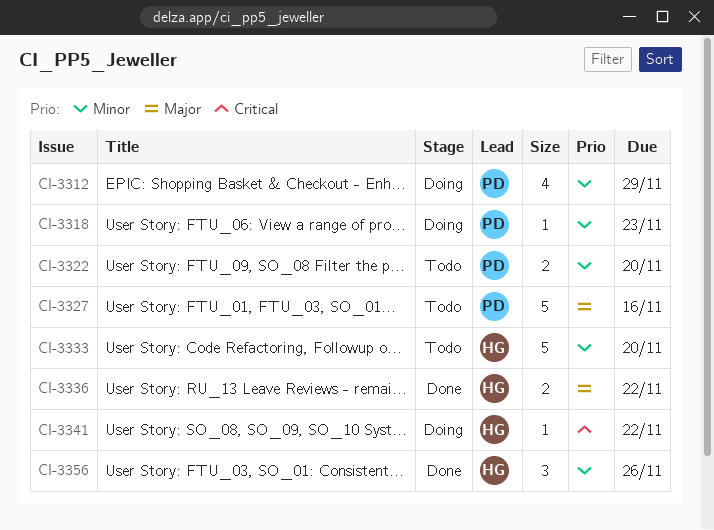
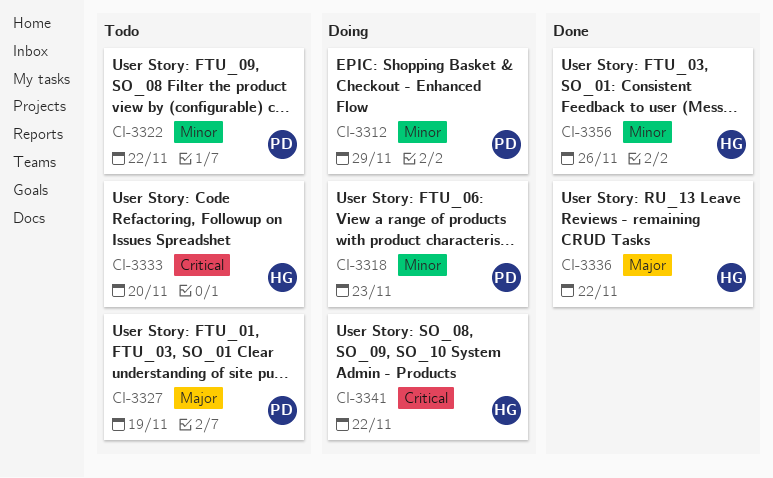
CI-3322, due: Nov 20 -> Nov 22
CI-3327, due: Nov 16 -> Nov 19
CI-3333, priority: Minor -> Critical

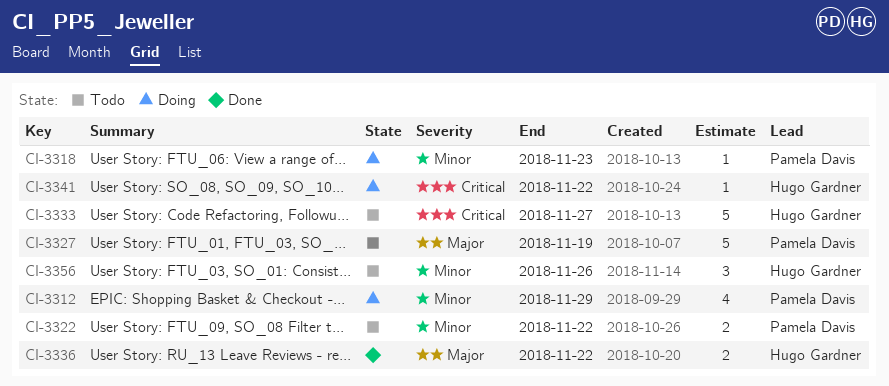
CI-3333, due: Nov 20 -> Nov 27
CI-3356, status: Done -> Todo

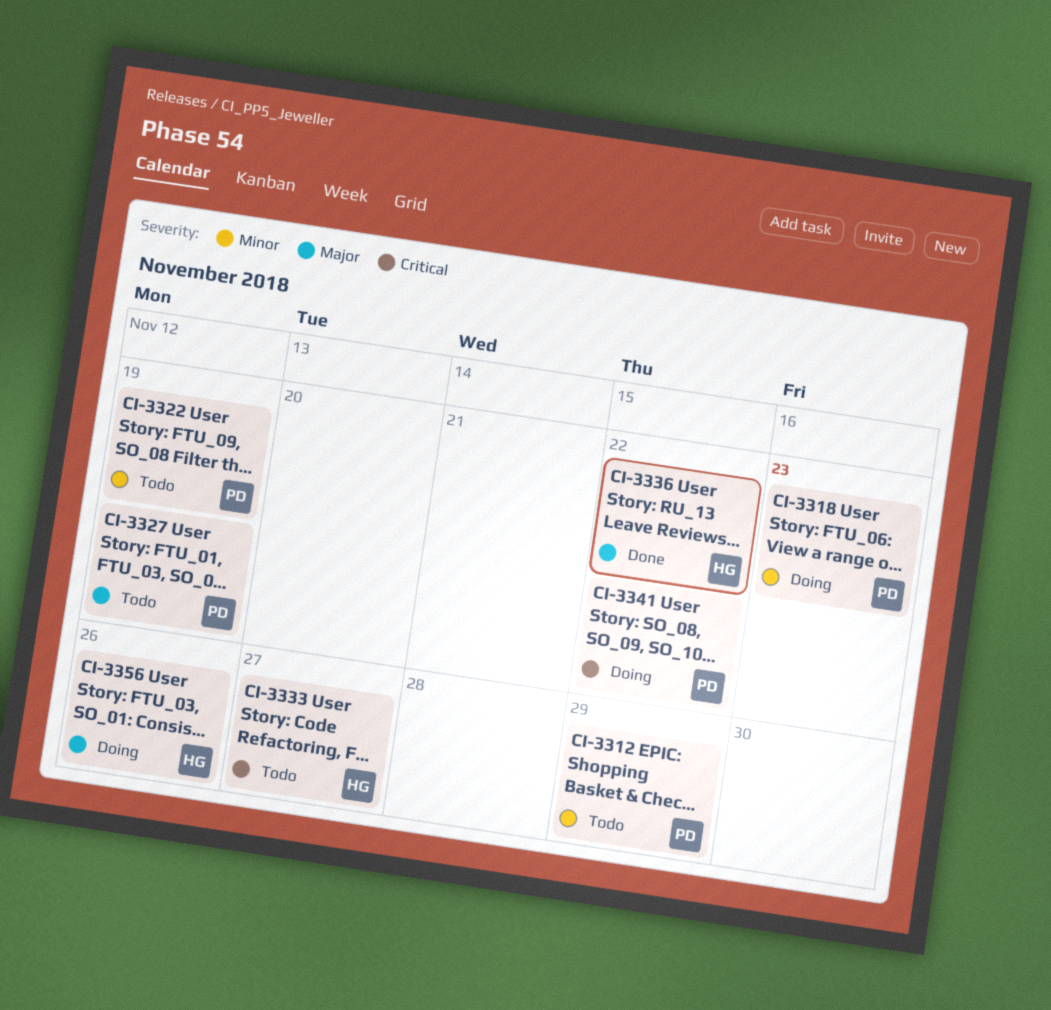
CI-3312, status: Doing -> Todo
CI-3322, due: Nov 22 -> Nov 19
CI-3341, owner: Hugo Gardner -> Pamela Davis
CI-3356, status: Todo -> Doing
CI-3356, priority: Minor -> Major

